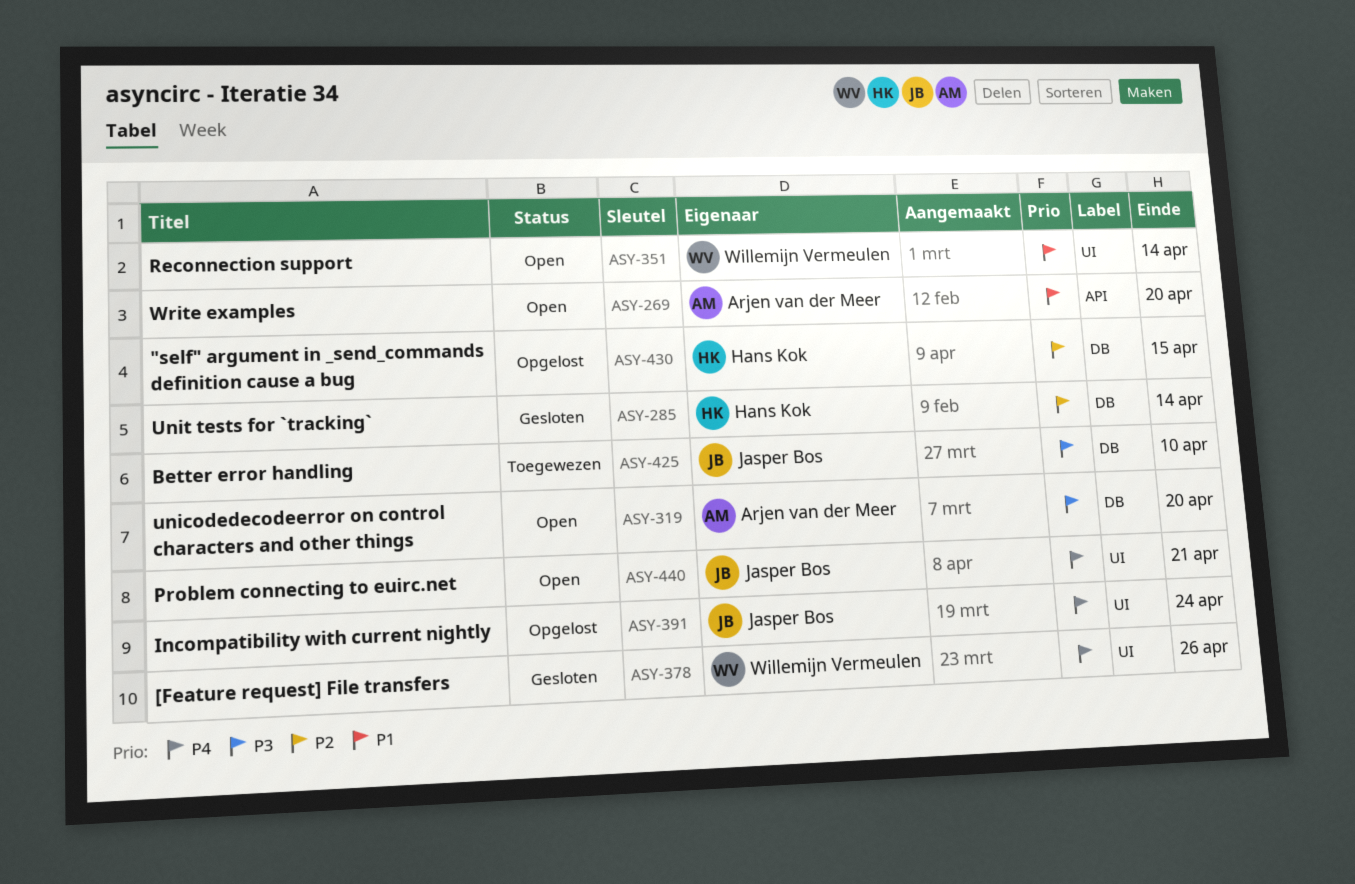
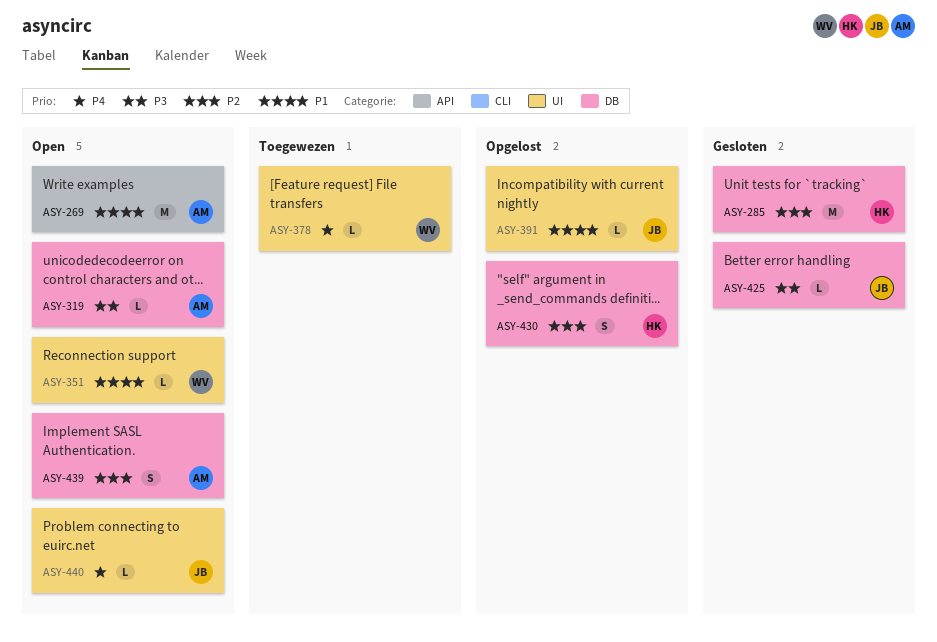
ASY-378, status: Gesloten -> Toegewezen
ASY-391, priority: P4 -> P1
ASY-425, status: Toegewezen -> Gesloten
ASY-439: none -> present

